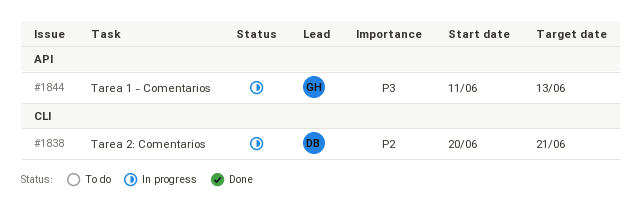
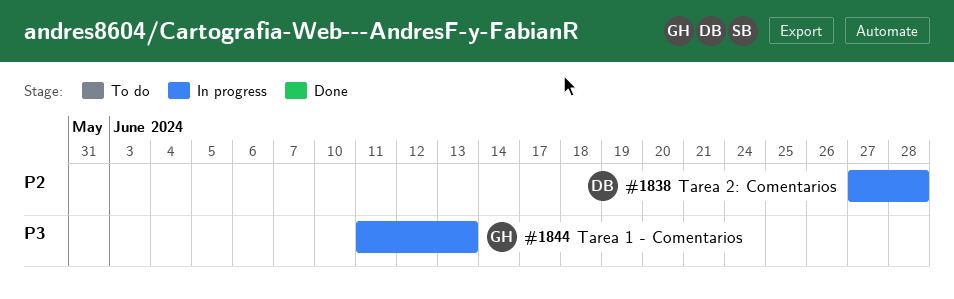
#1838, start: Jun 20 -> Jun 27
#1838, due: Jun 21 -> Jun 28

